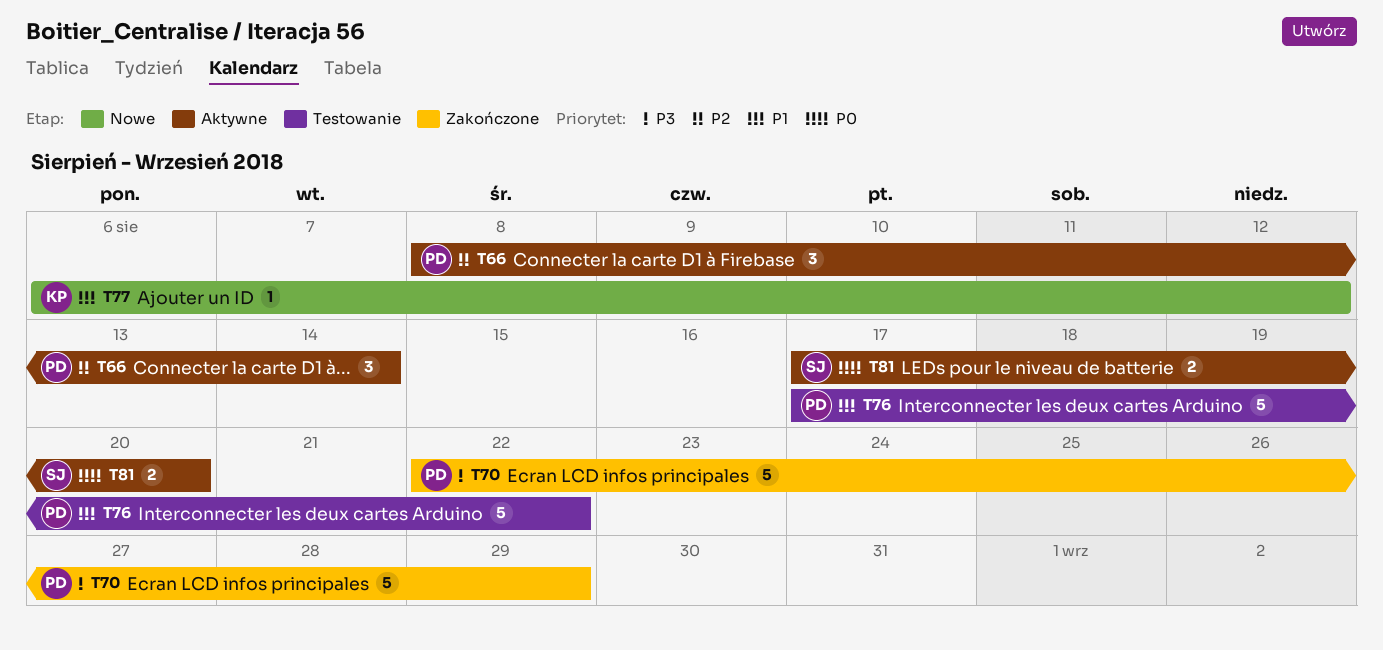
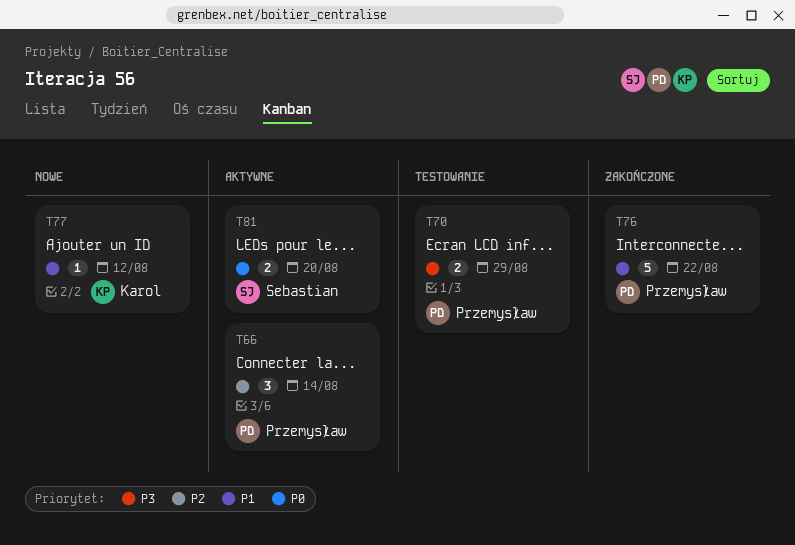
T70, status: Zakończone -> Testowanie
T70, estimate: 5 -> 2
T76, status: Testowanie -> Zakończone

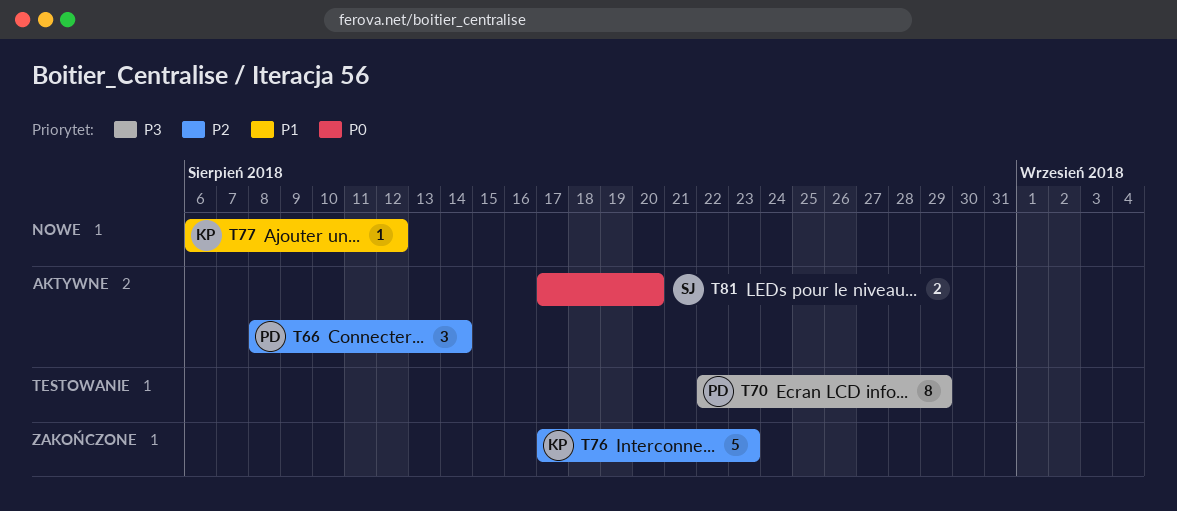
T70, estimate: 2 -> 8
T76, owner: Przemysław -> Karol
T76, priority: P1 -> P2
T76, due: Aug 22 -> Aug 23

